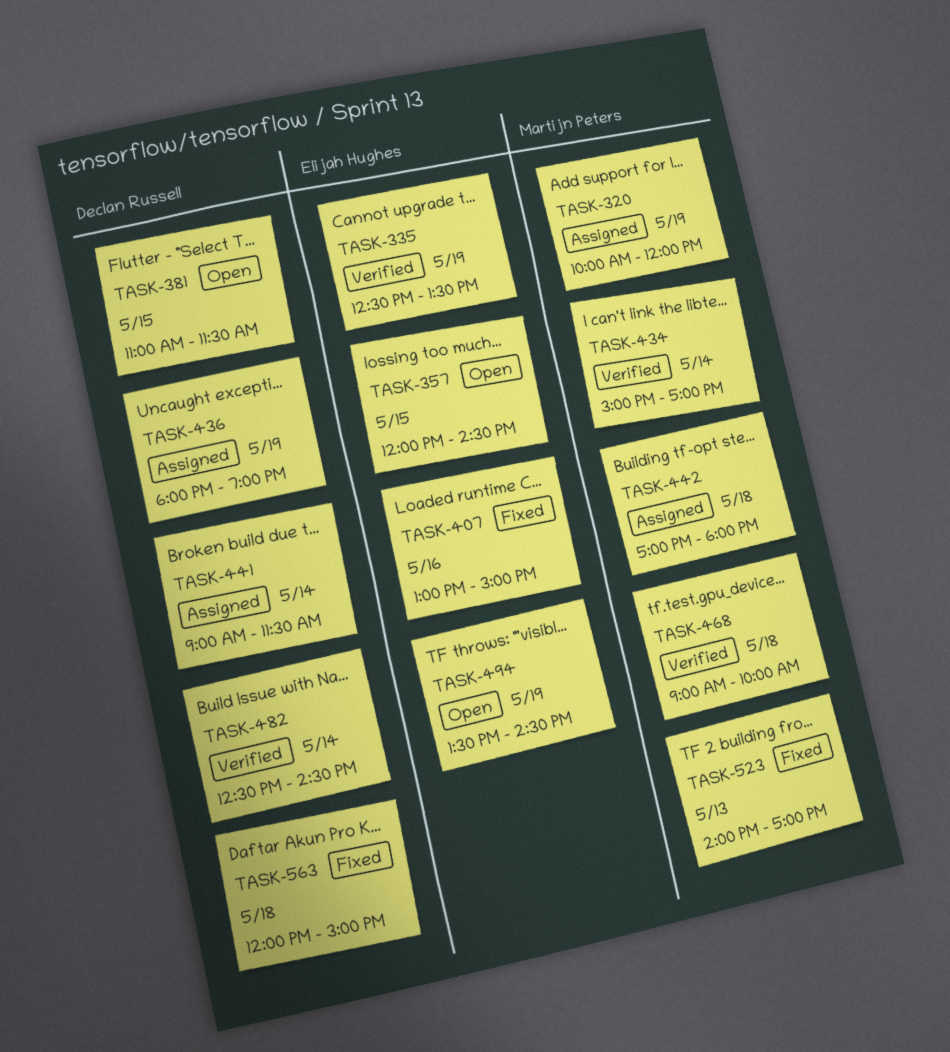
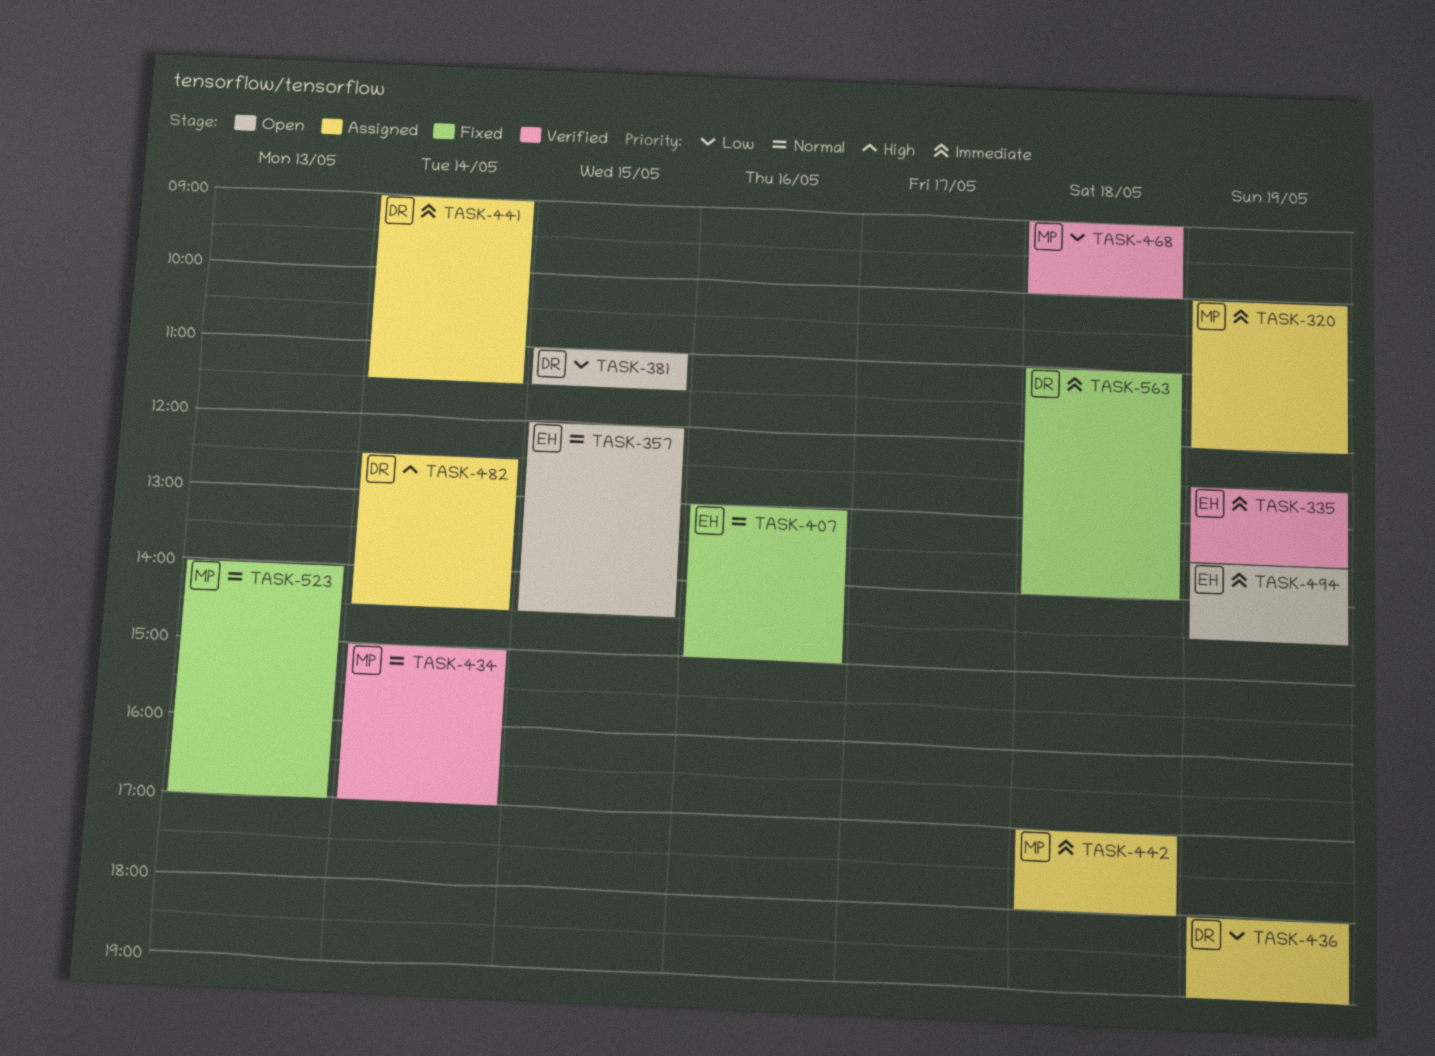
TASK-482, status: Verified -> Assigned
TASK-563, begins: 12:00 -> 11:00
TASK-563, ends: 15:00 -> 14:00

